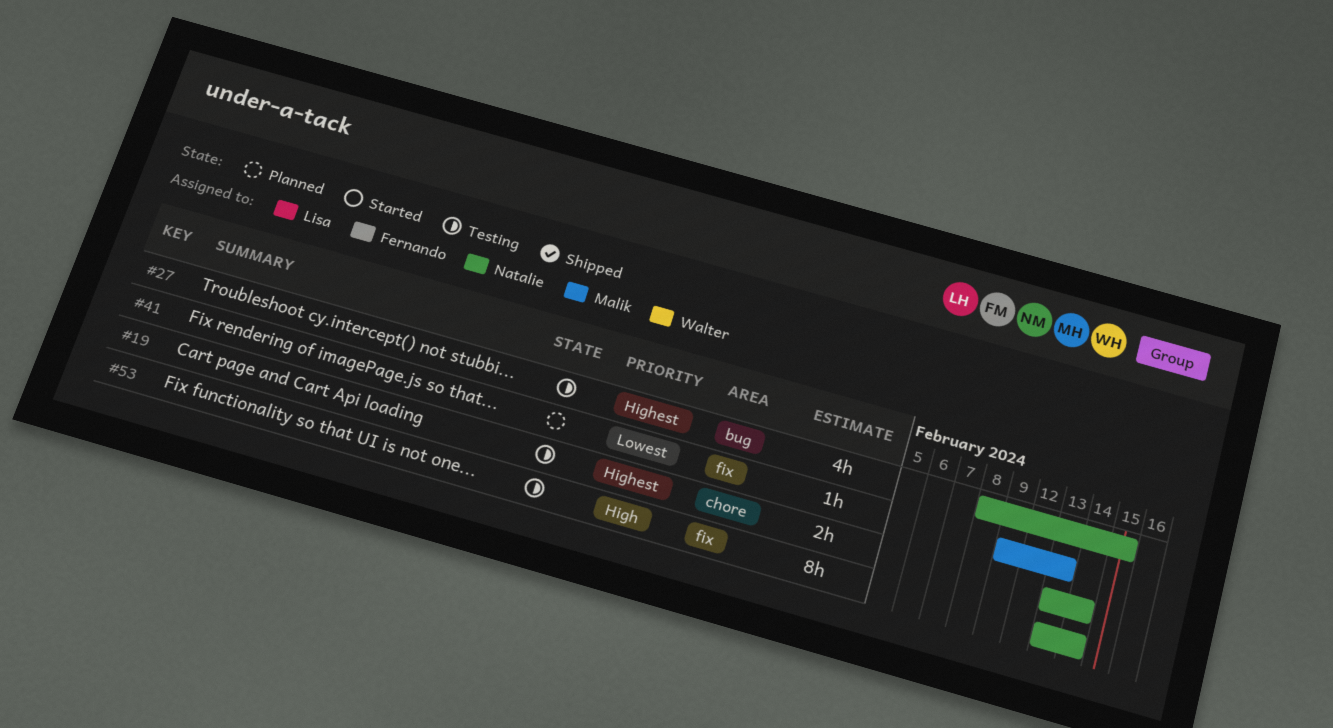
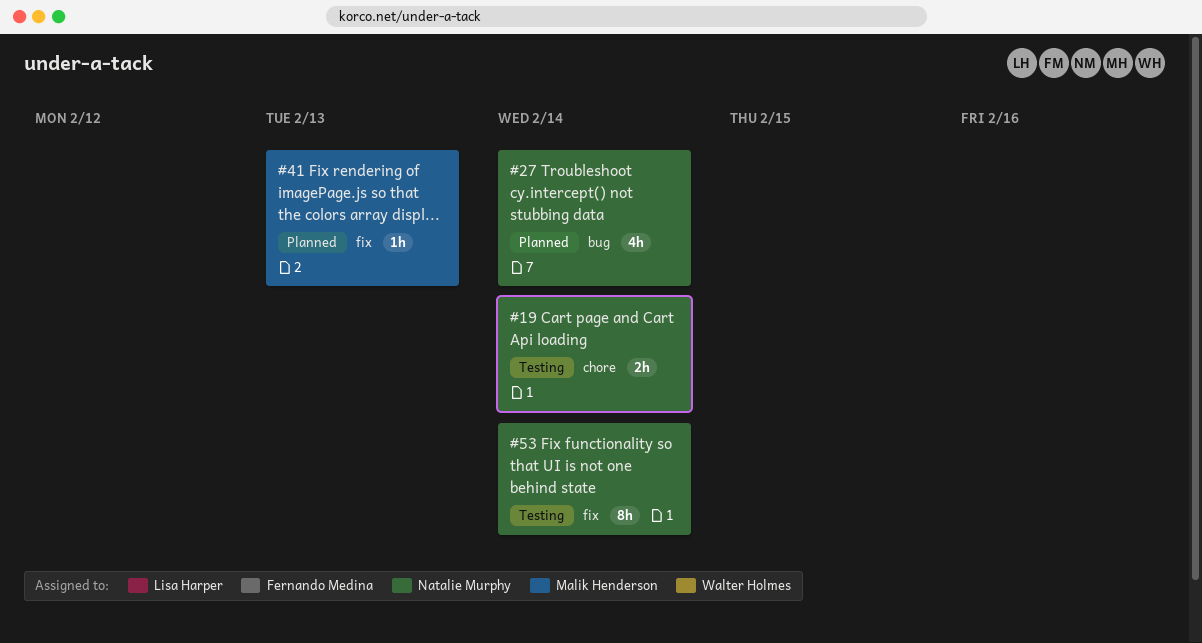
#27, status: Testing -> Planned
#27, due: Feb 15 -> Feb 14

